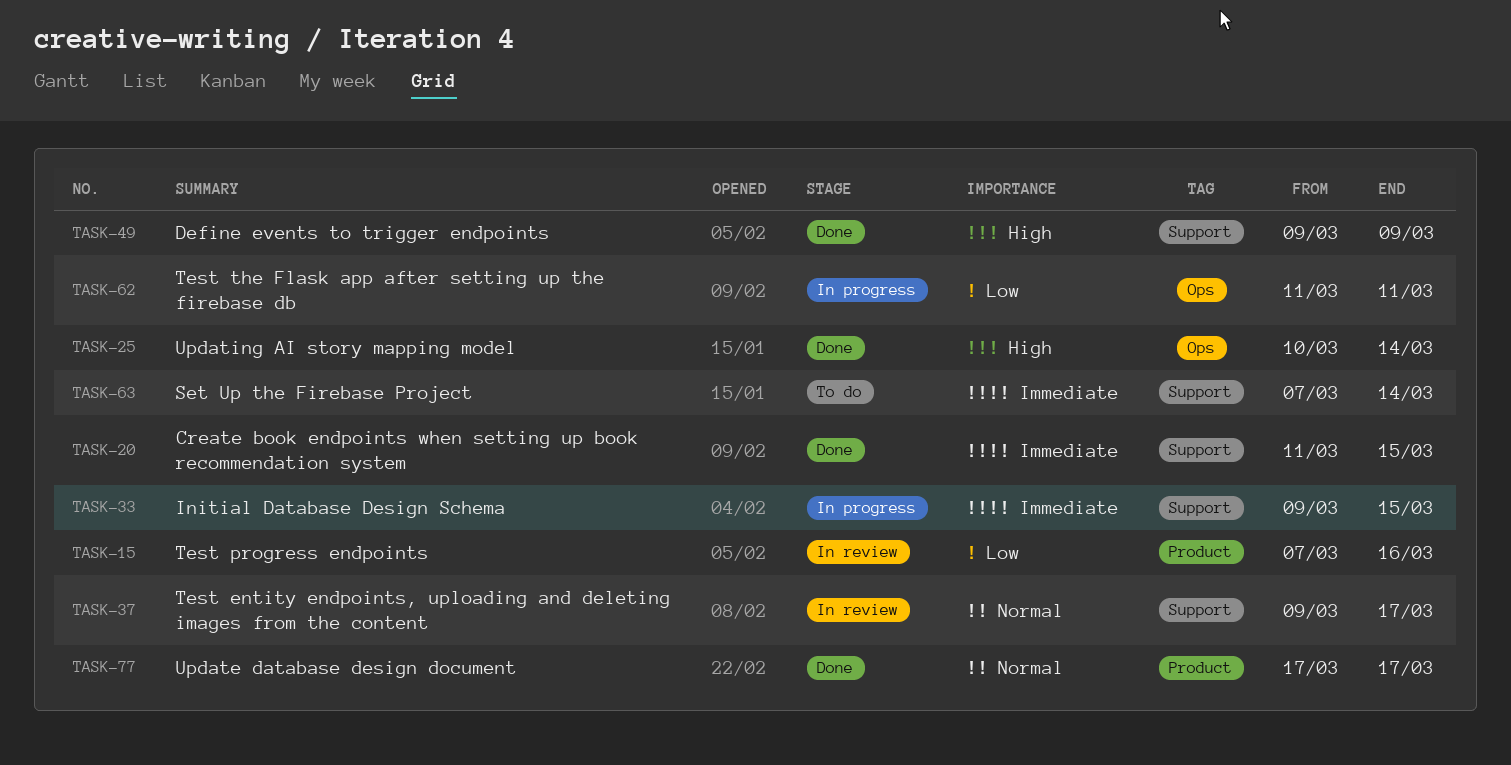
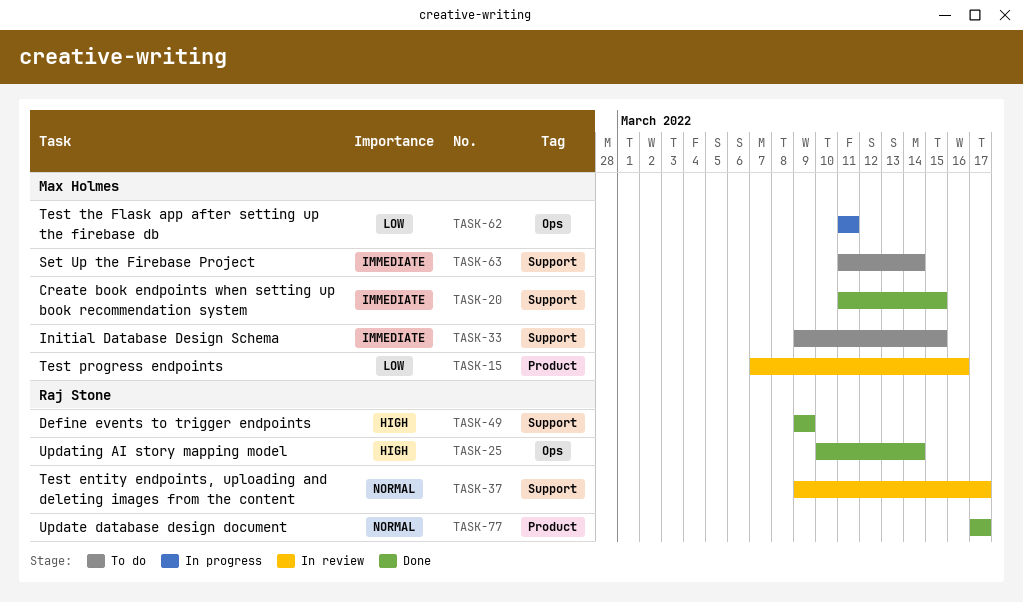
TASK-33, status: In progress -> To do
TASK-63, start: Mar 7 -> Mar 11

